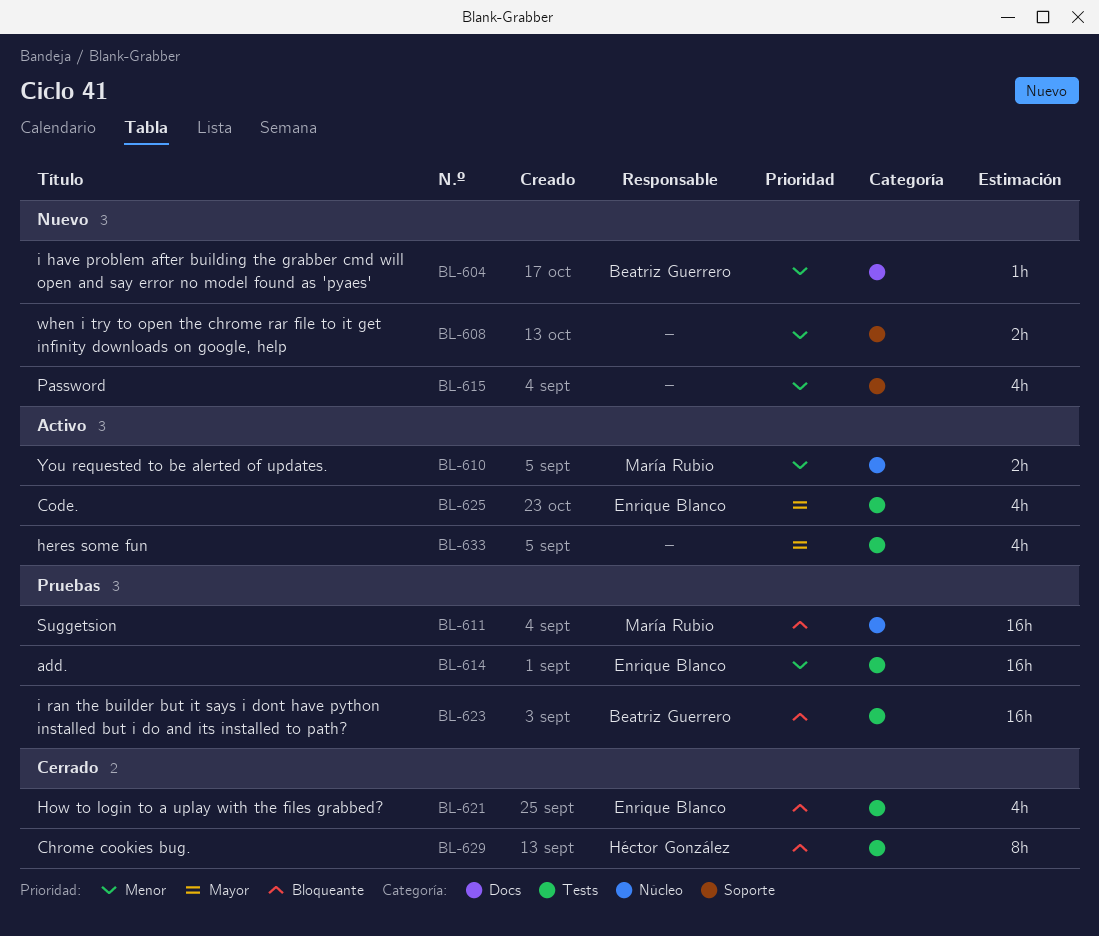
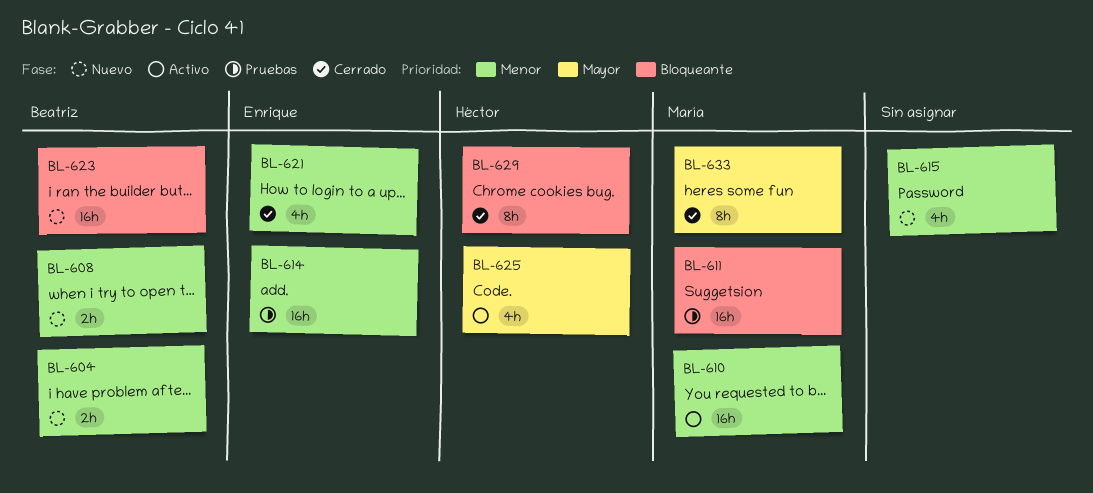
BL-604, estimate: 1h -> 2h
BL-608, owner: none -> Beatriz Guerrero
BL-610, estimate: 2h -> 16h
BL-621, priority: Bloqueante -> Menor
BL-623, status: Pruebas -> Nuevo
BL-625, owner: Enrique Blanco -> Héctor González
BL-633, status: Activo -> Cerrado
BL-633, owner: none -> María Rubio
BL-633, estimate: 4h -> 8h

